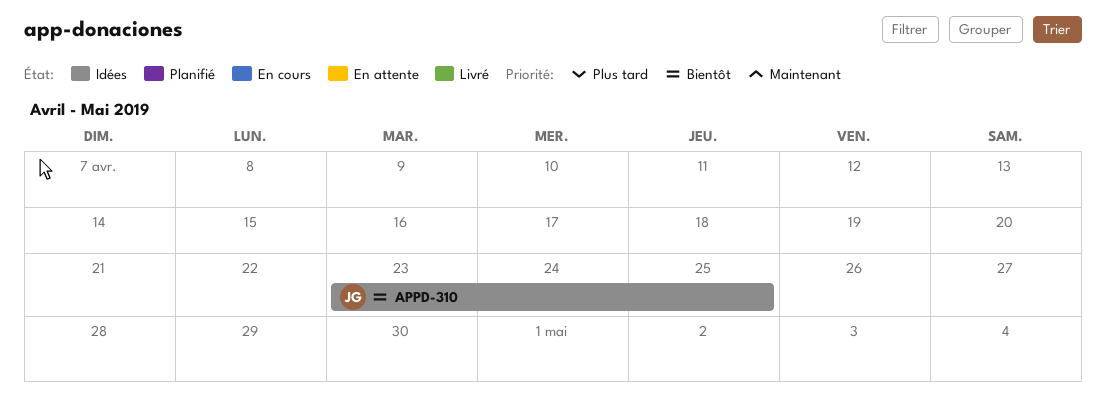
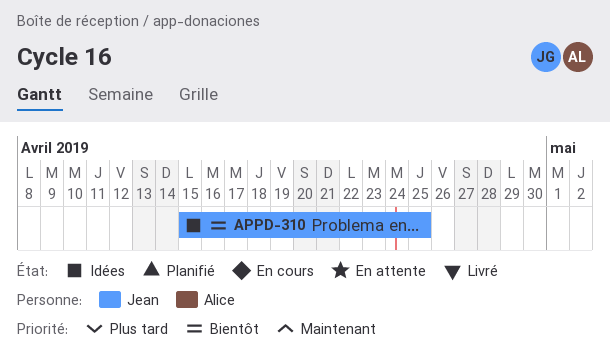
APPD-310, start: Apr 23 -> Apr 15

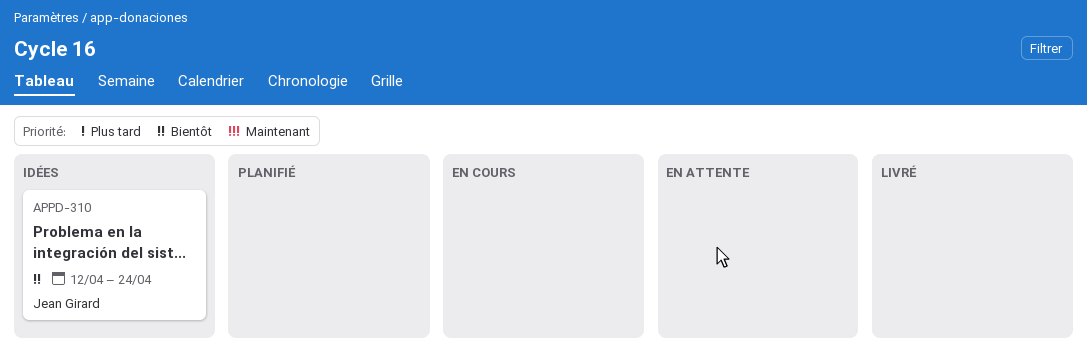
APPD-310, start: Apr 15 -> Apr 12
APPD-310, due: Apr 25 -> Apr 24

